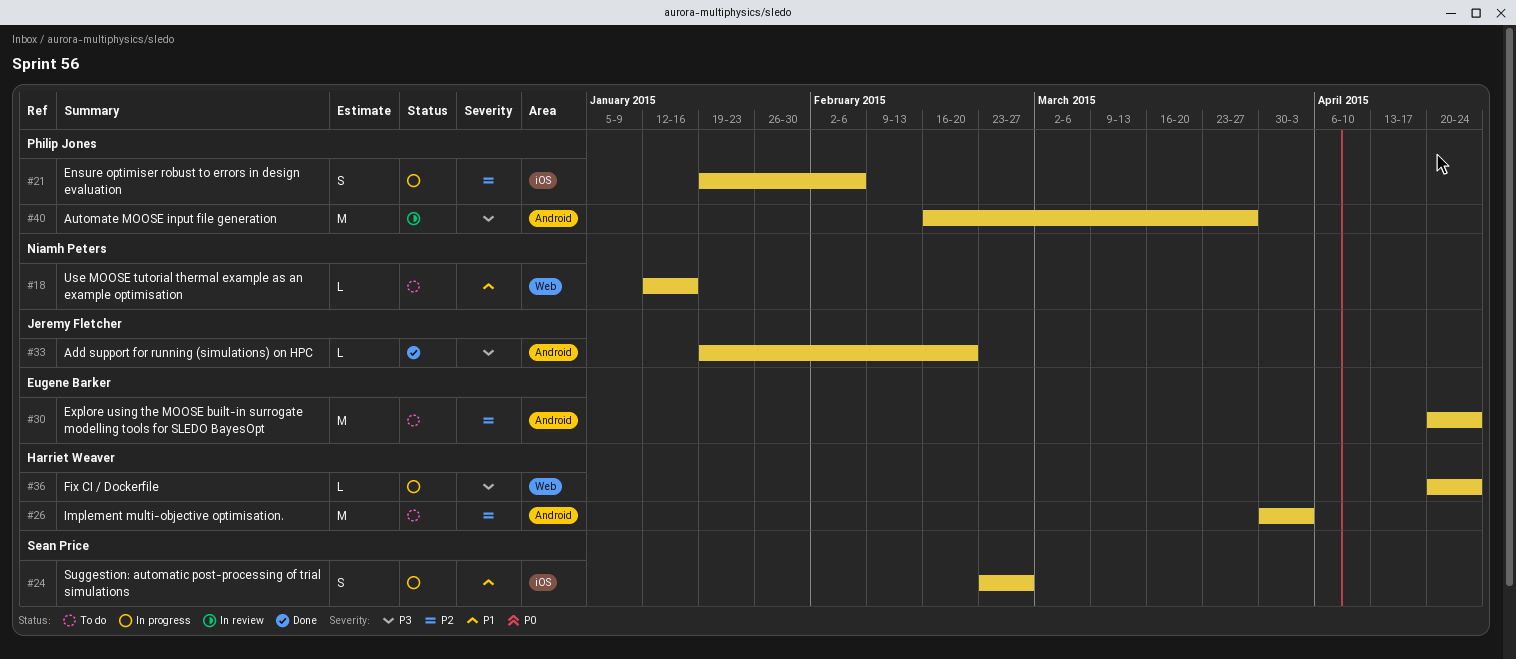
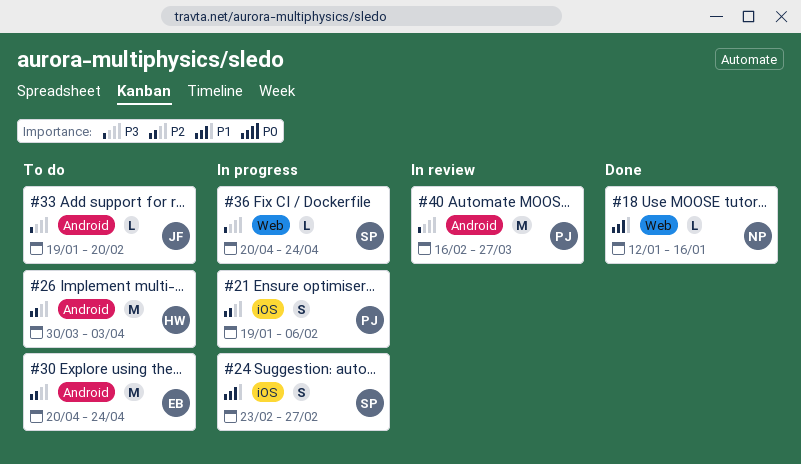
#18, status: To do -> Done
#33, status: Done -> To do
#36, owner: Harriet Weaver -> Sean Price

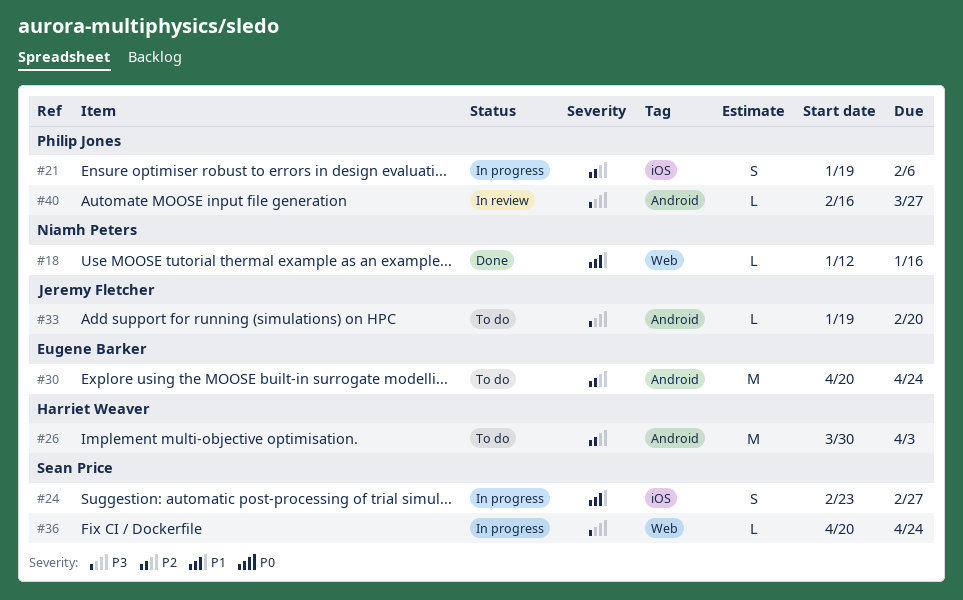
#40, estimate: M -> L

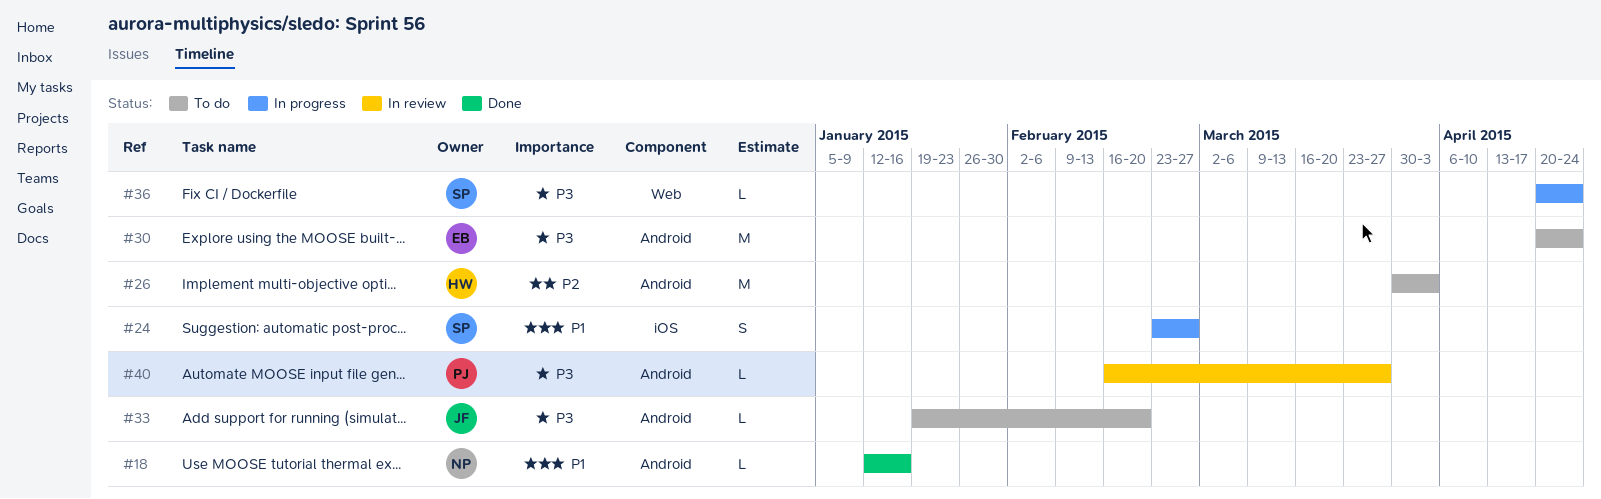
#18, label: Web -> Android
#21: present -> none
#30, priority: P2 -> P3

